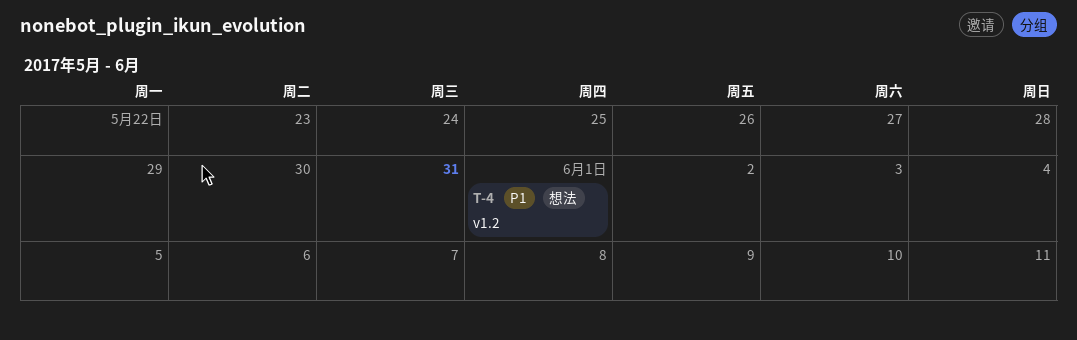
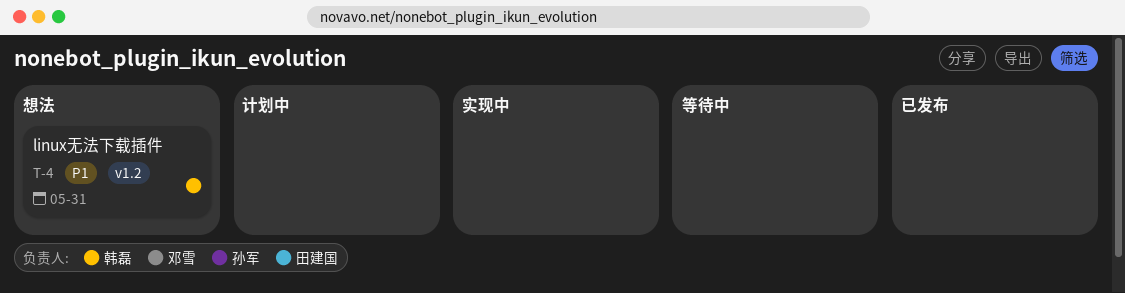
T-4, due: Jun 1 -> May 31

